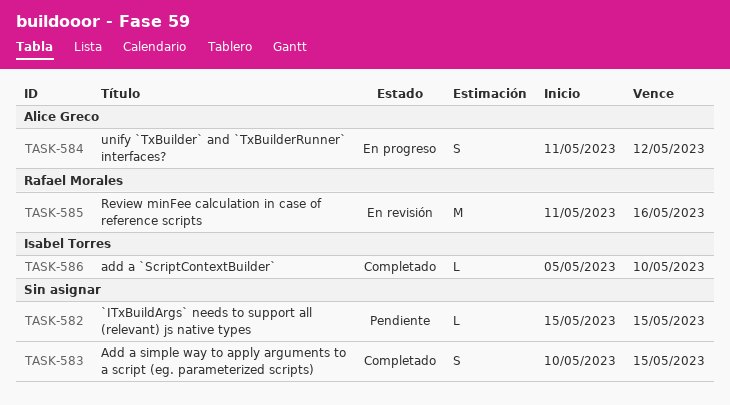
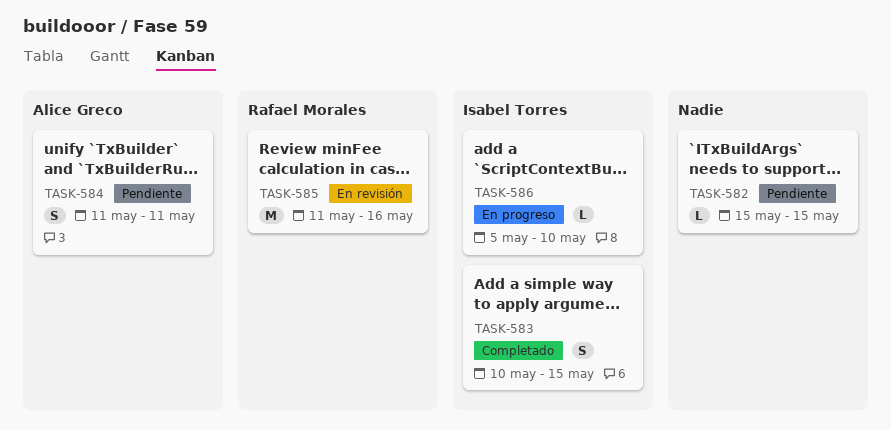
TASK-583, owner: none -> Isabel Torres
TASK-584, status: En progreso -> Pendiente
TASK-584, due: May 12 -> May 11
TASK-586, status: Completado -> En progreso

